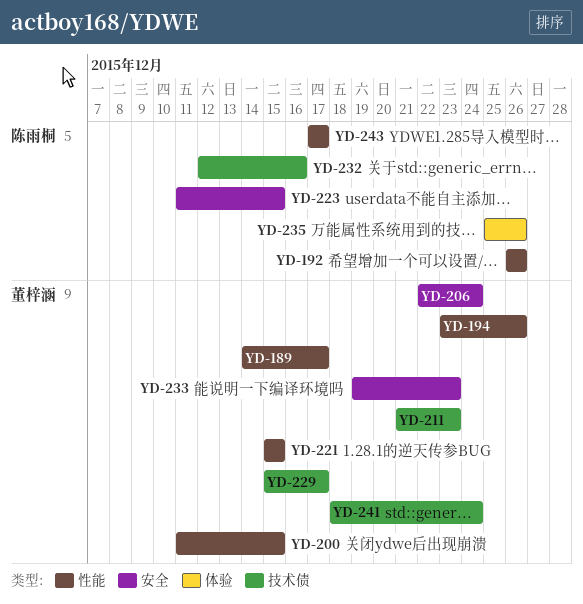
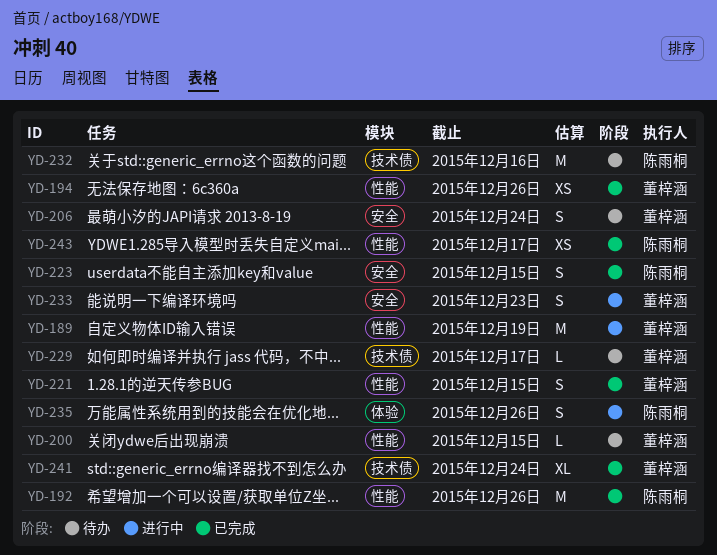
YD-189, due: Dec 17 -> Dec 19
YD-211: present -> none

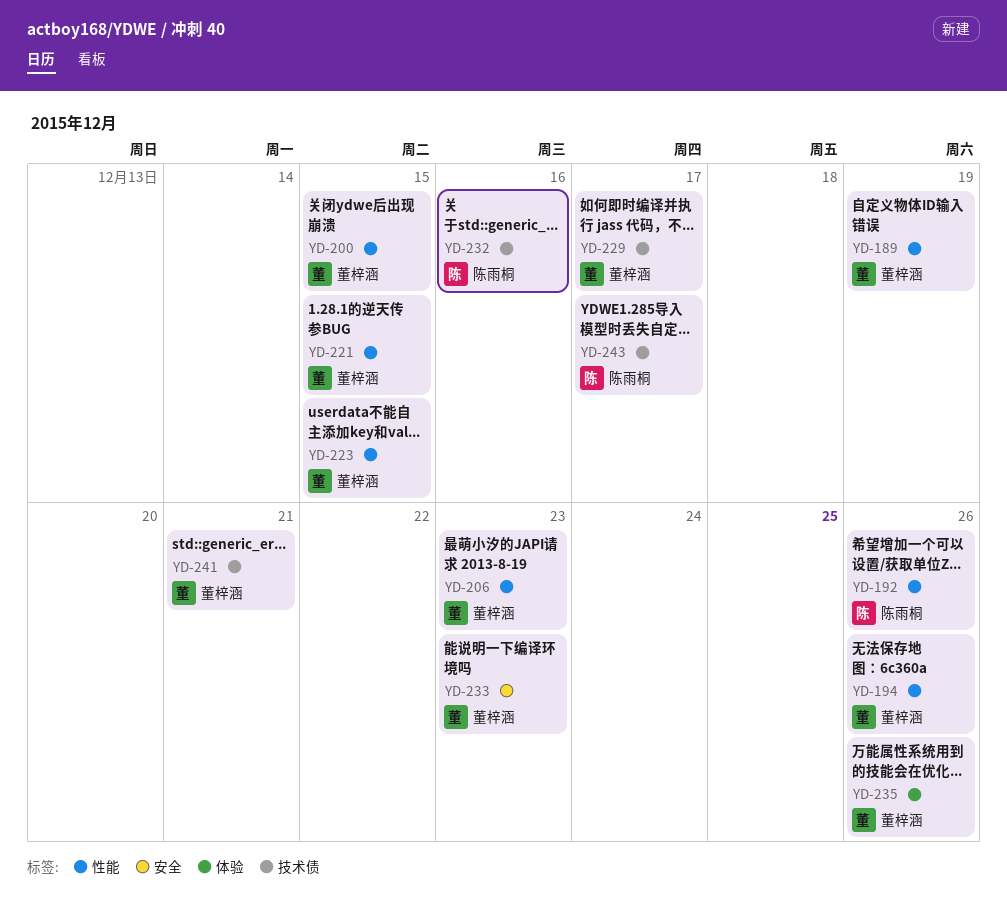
YD-206, label: 安全 -> 性能
YD-206, due: Dec 24 -> Dec 23
YD-223, owner: 陈雨桐 -> 董梓涵
YD-223, label: 安全 -> 性能
YD-235, owner: 陈雨桐 -> 董梓涵
YD-241, due: Dec 24 -> Dec 21
YD-243, label: 性能 -> 技术债

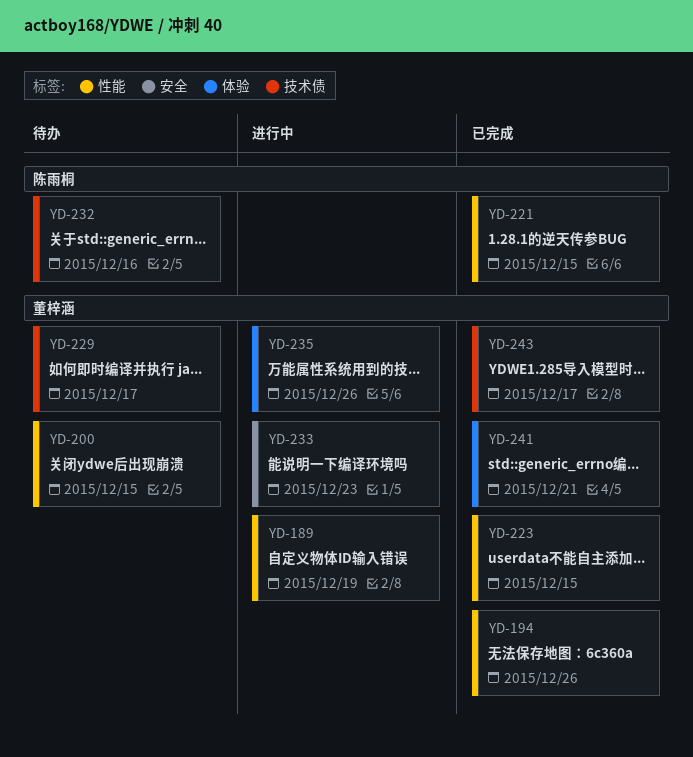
YD-192: present -> none
YD-206: present -> none
YD-221, owner: 董梓涵 -> 陈雨桐
YD-241, label: 技术债 -> 体验
YD-243, owner: 陈雨桐 -> 董梓涵

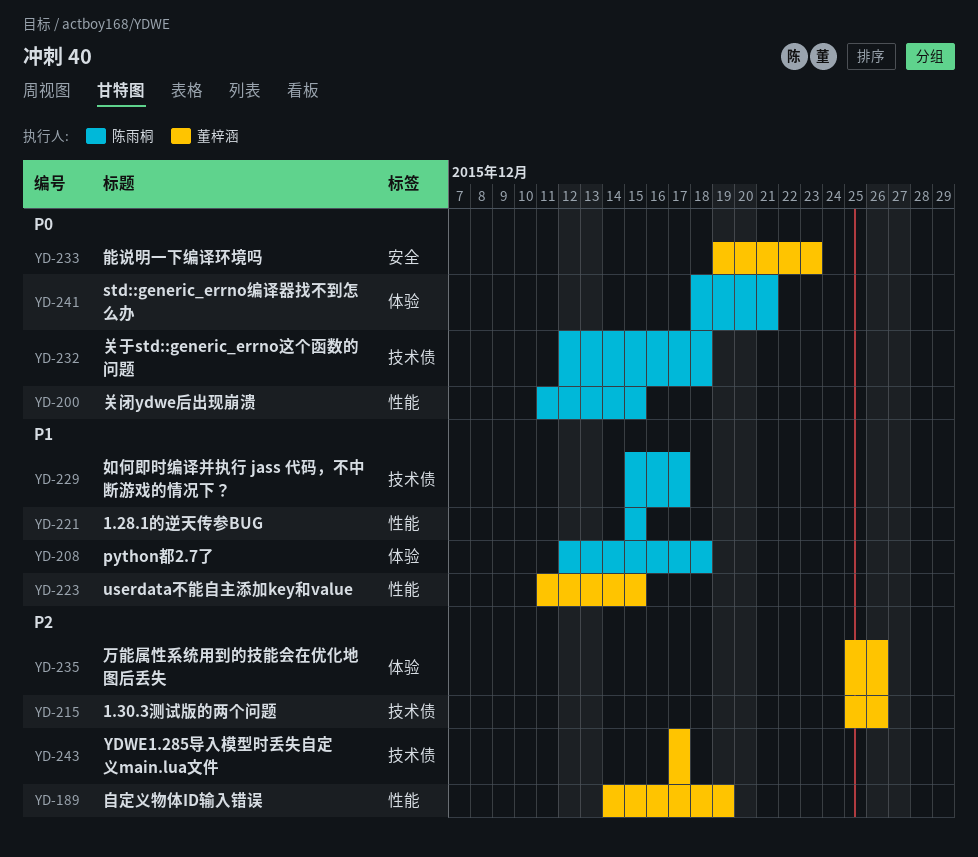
YD-194: present -> none
YD-200, owner: 董梓涵 -> 陈雨桐
YD-208: none -> present
YD-215: none -> present
YD-229, owner: 董梓涵 -> 陈雨桐
YD-232, due: Dec 16 -> Dec 18
YD-241, owner: 董梓涵 -> 陈雨桐

